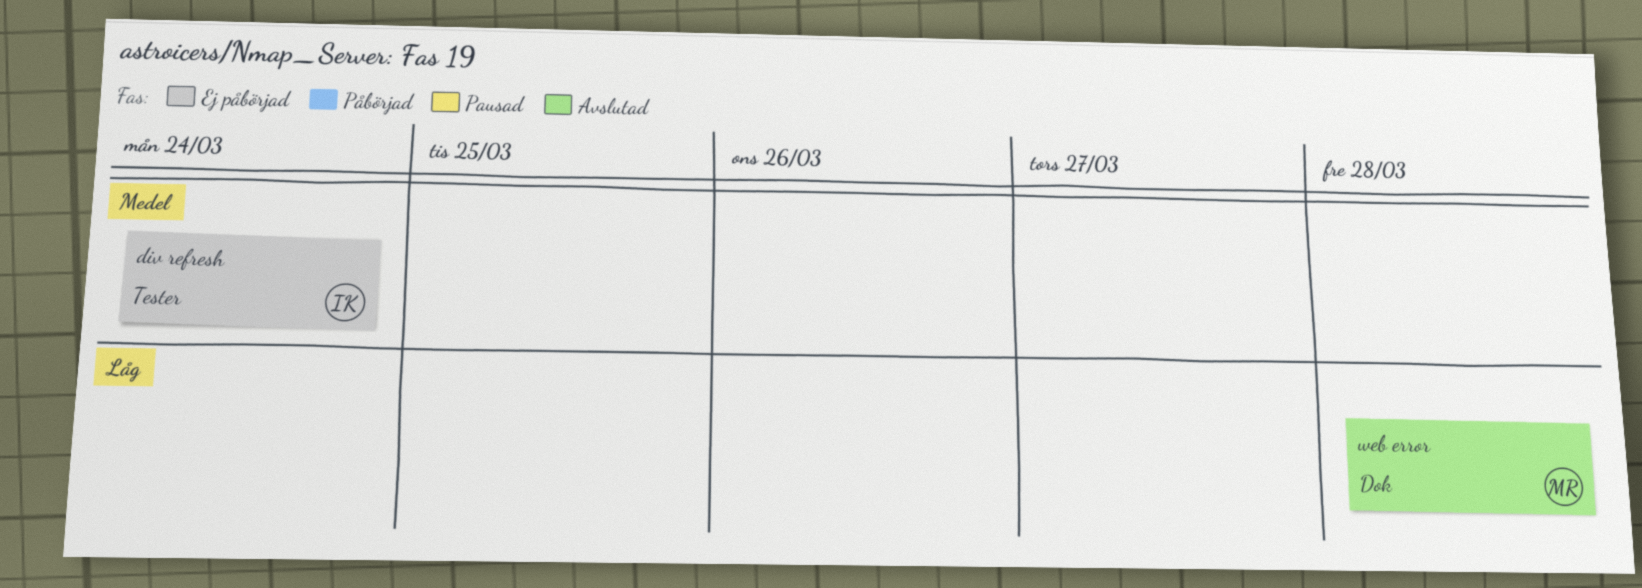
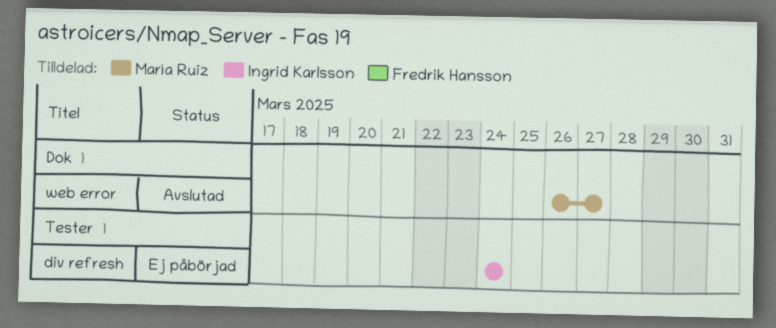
web error, due: Mar 28 -> Mar 27

